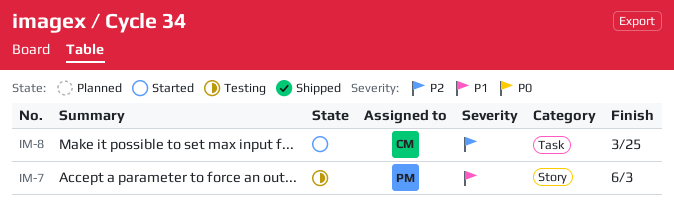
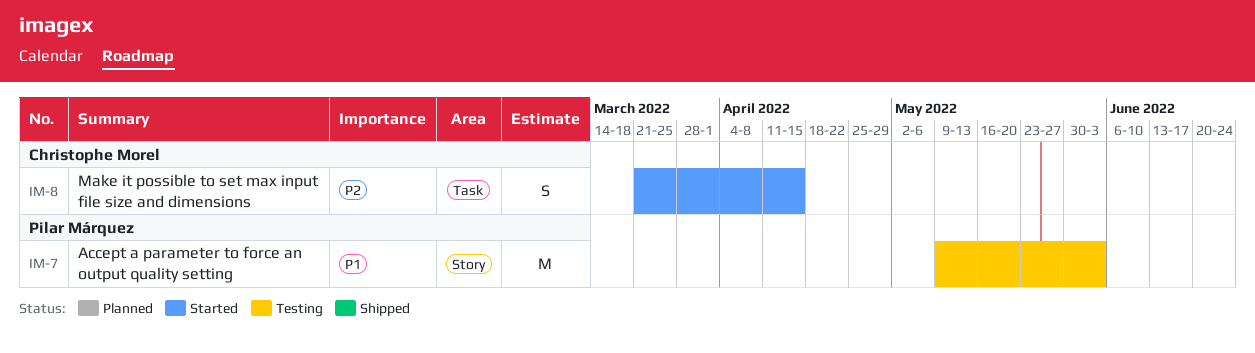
IM-8, due: Mar 25 -> Apr 15

